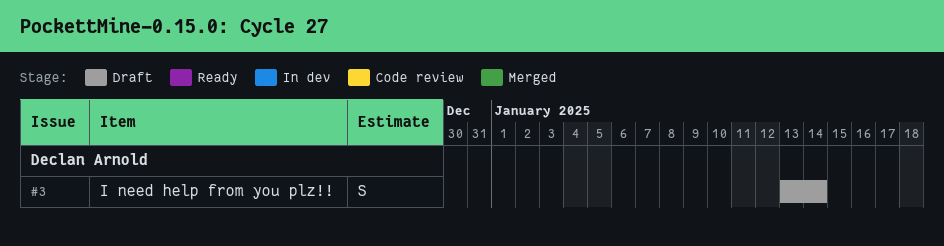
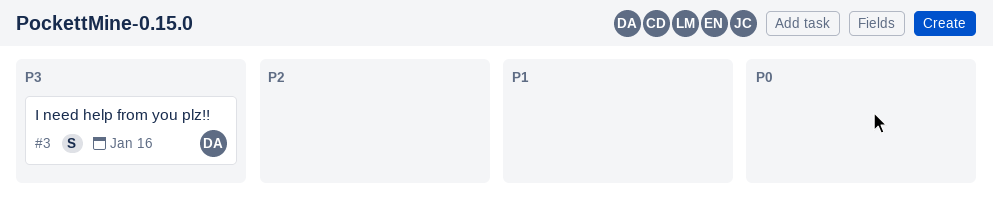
#3, due: Jan 14 -> Jan 16

